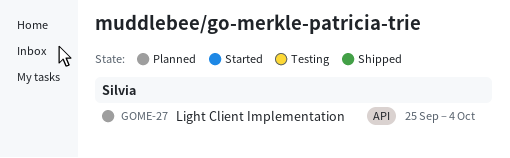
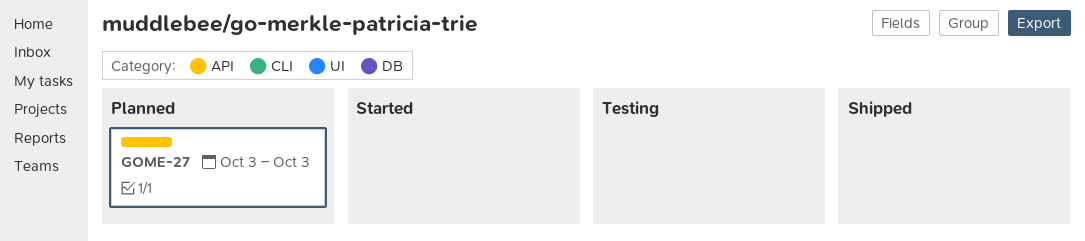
GOME-27, start: Sep 25 -> Oct 3
GOME-27, due: Oct 4 -> Oct 3

